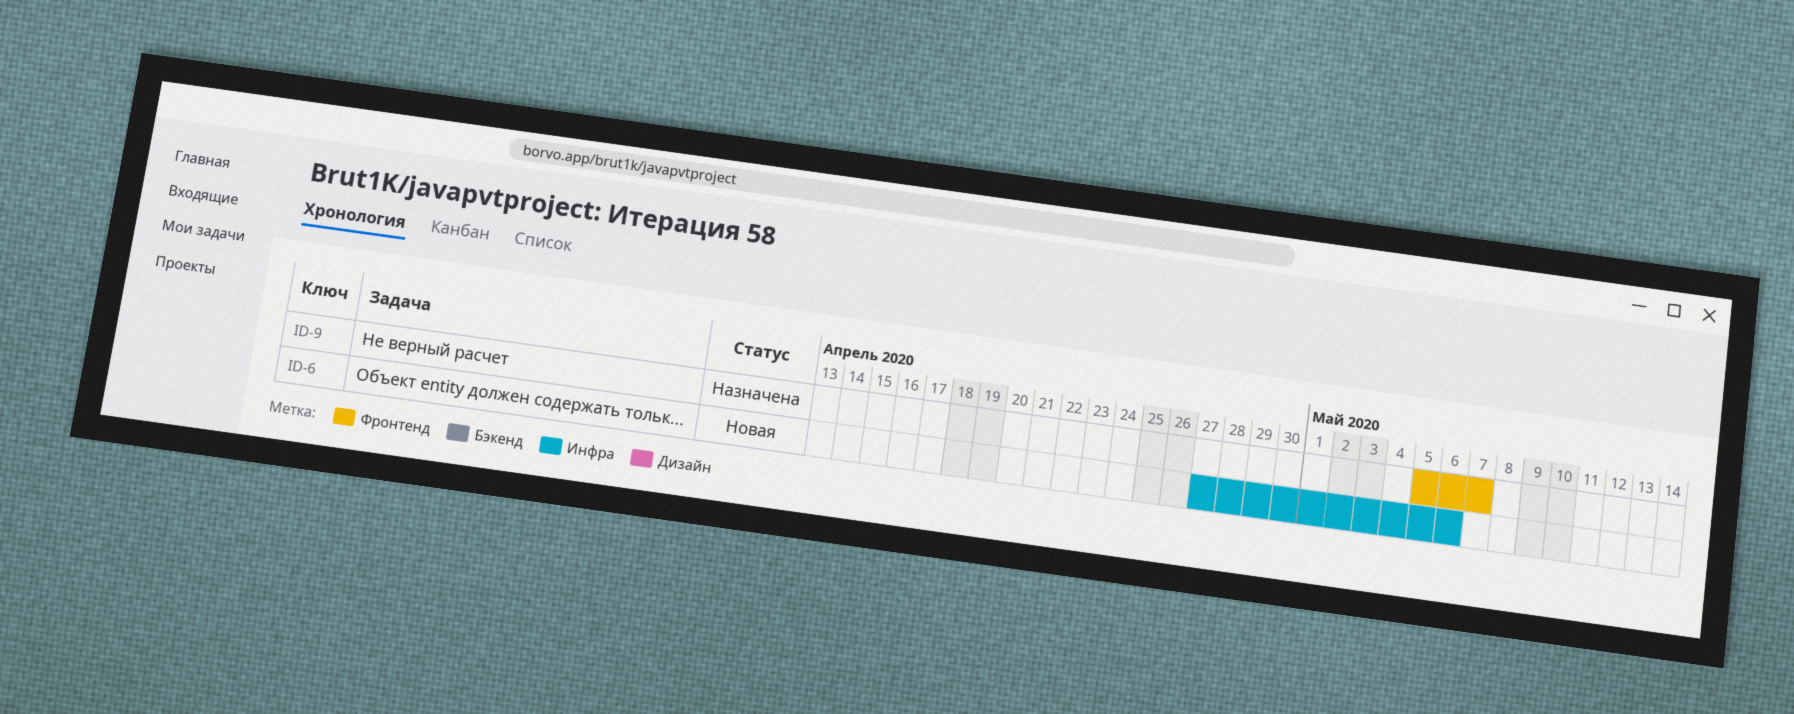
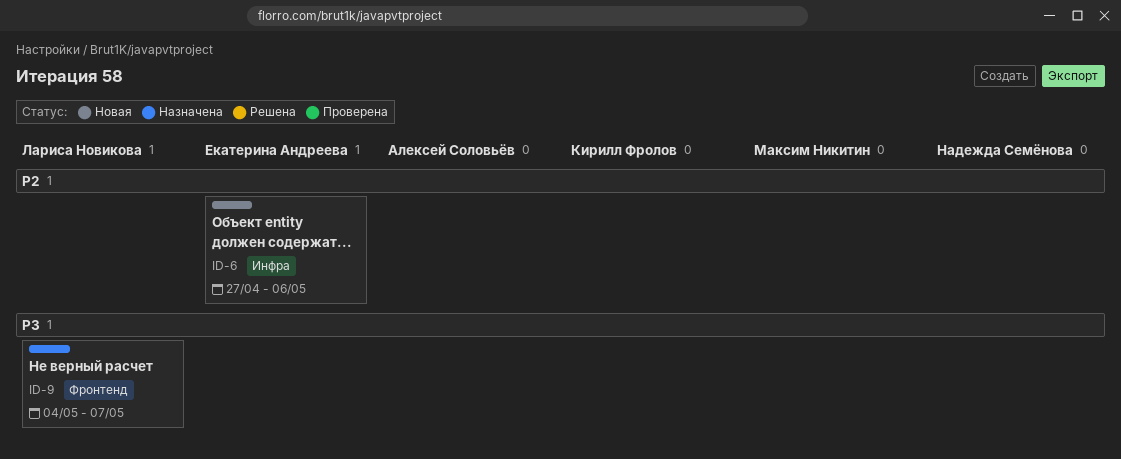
ID-9, start: May 5 -> May 4

